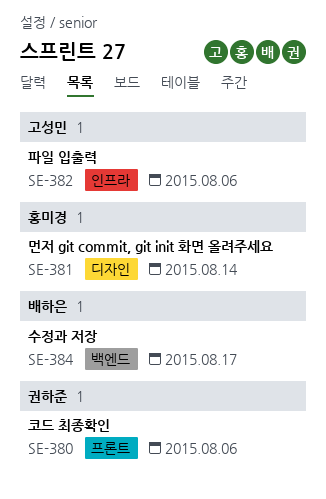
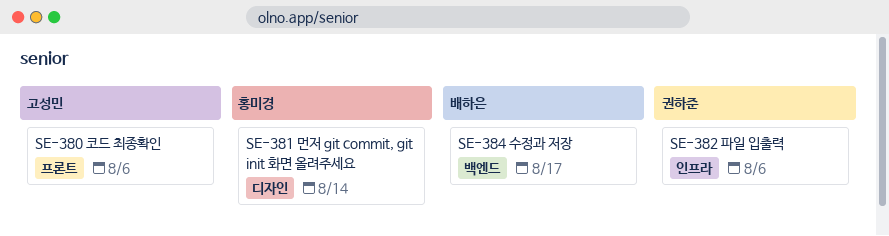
SE-380, owner: 권하준 -> 고성민
SE-382, owner: 고성민 -> 권하준

